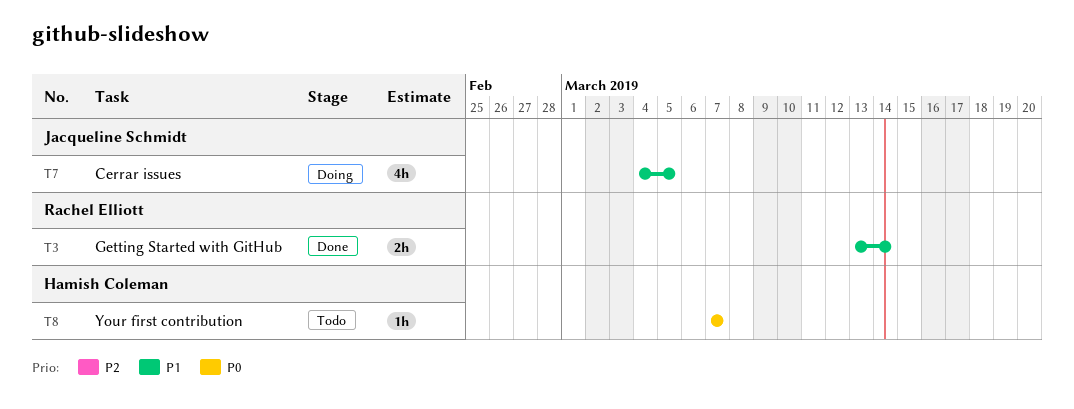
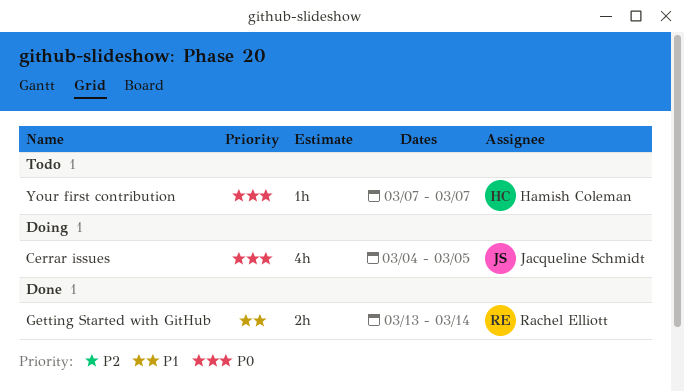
Cerrar issues, priority: P1 -> P0

